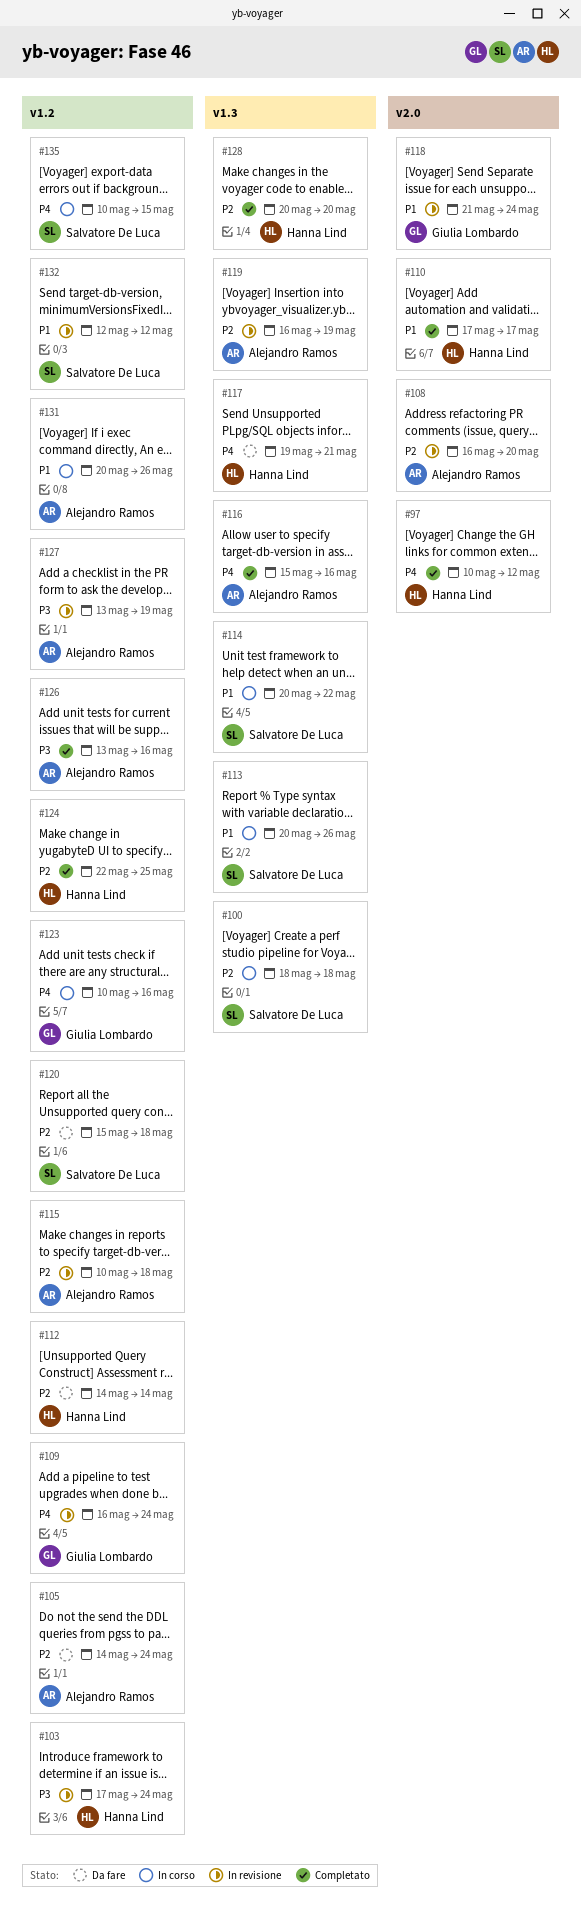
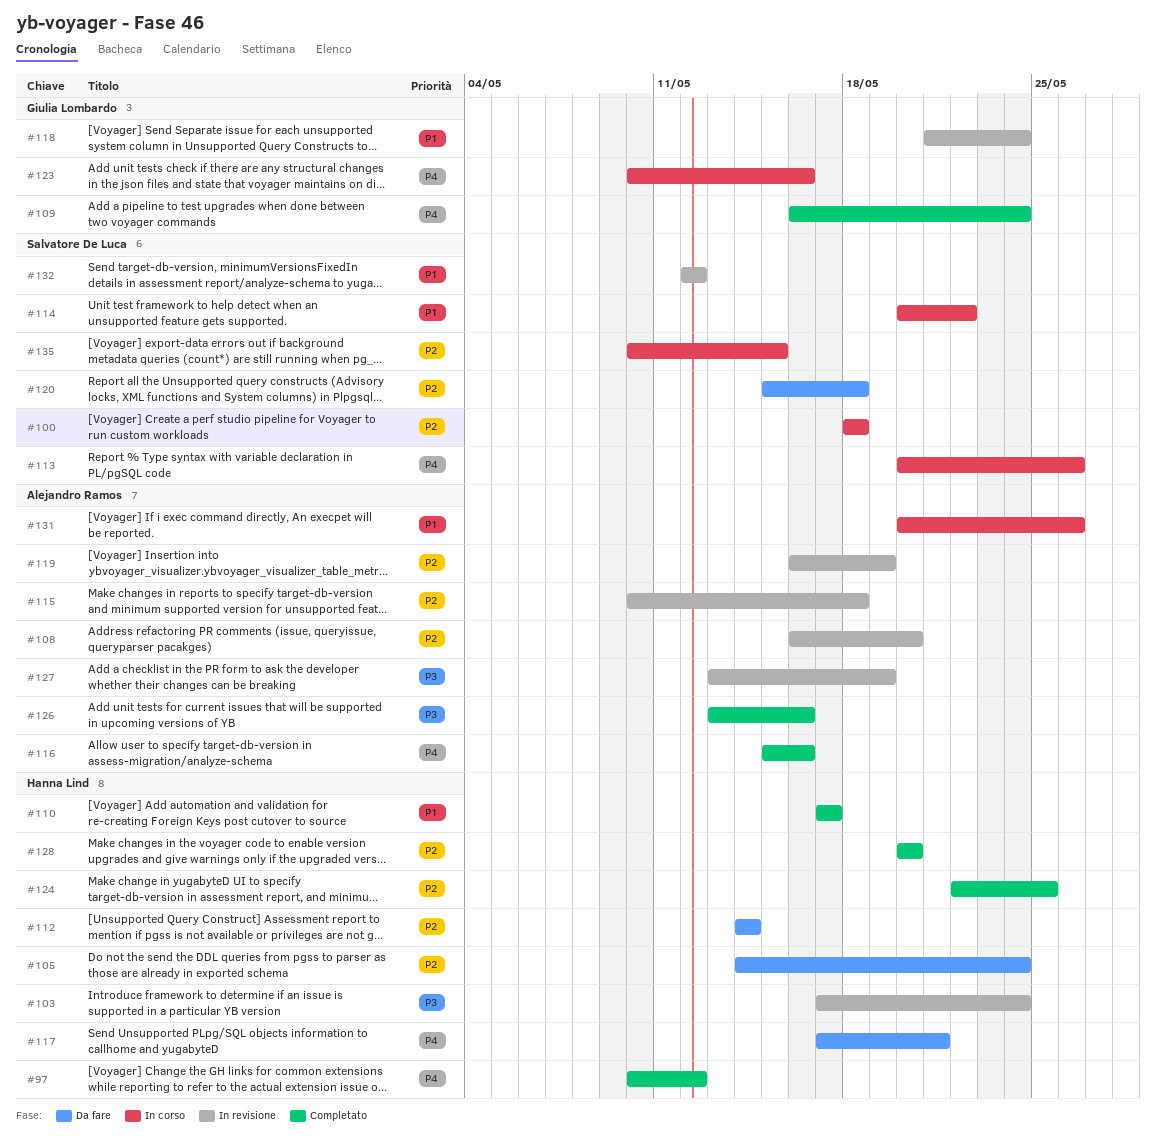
#105, owner: Alejandro Ramos -> Hanna Lind
#109, status: In revisione -> Completato
#113, priority: P1 -> P4
#117, start: May 19 -> May 17
#135, priority: P4 -> P2

